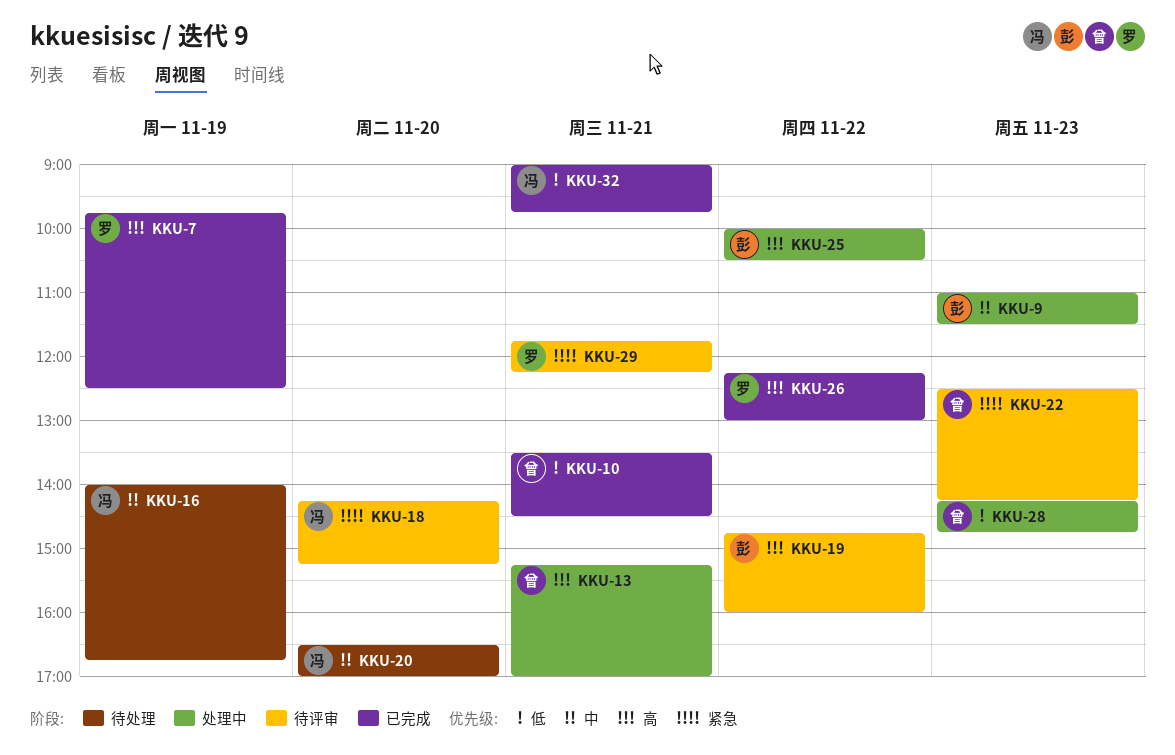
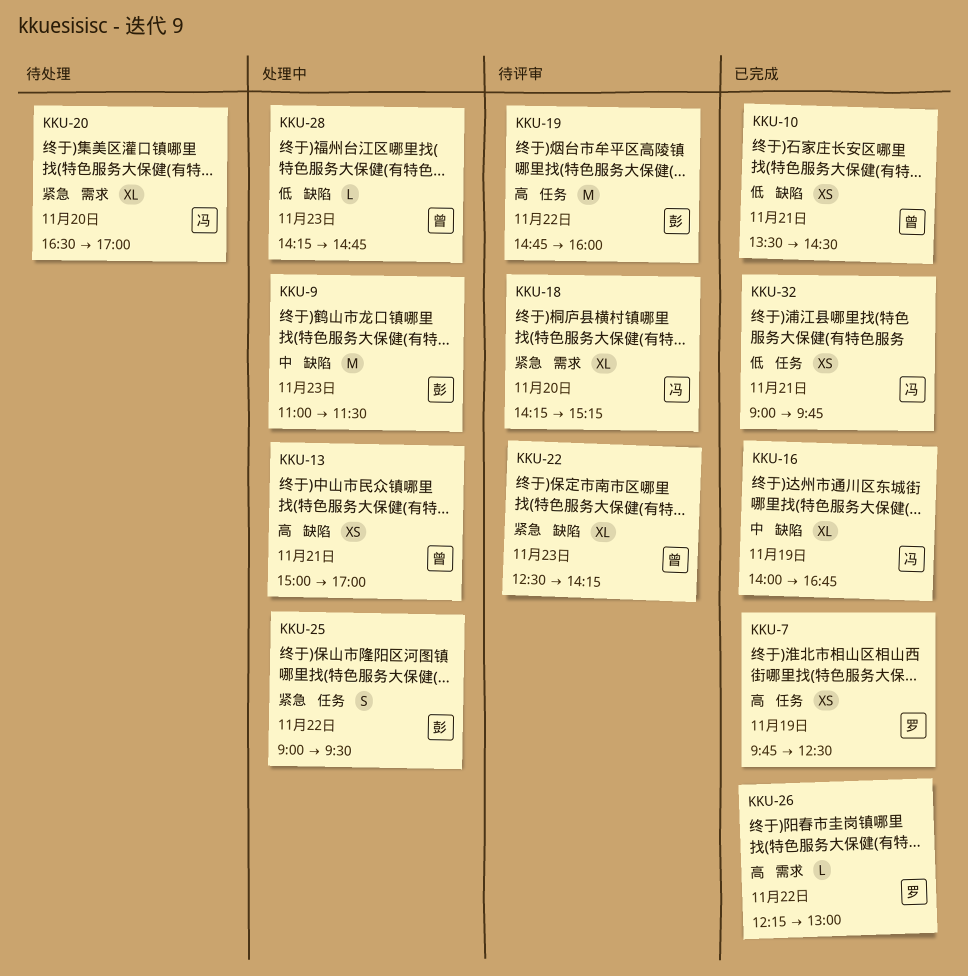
KKU-13, begins: 15:15 -> 15:00
KKU-16, status: 待处理 -> 已完成
KKU-20, priority: 中 -> 紧急
KKU-25, priority: 高 -> 紧急
KKU-25, begins: 10:00 -> 09:00
KKU-25, ends: 10:30 -> 09:30
KKU-29: present -> none

